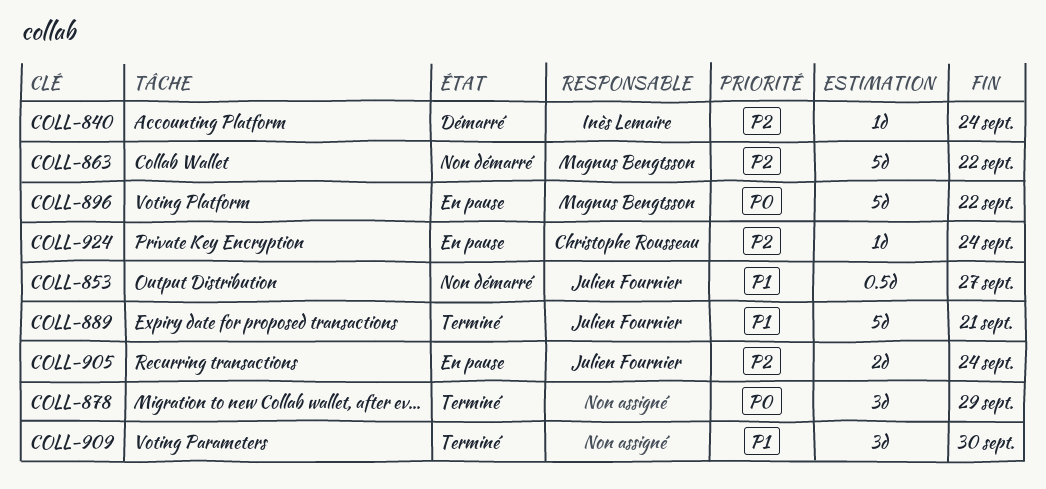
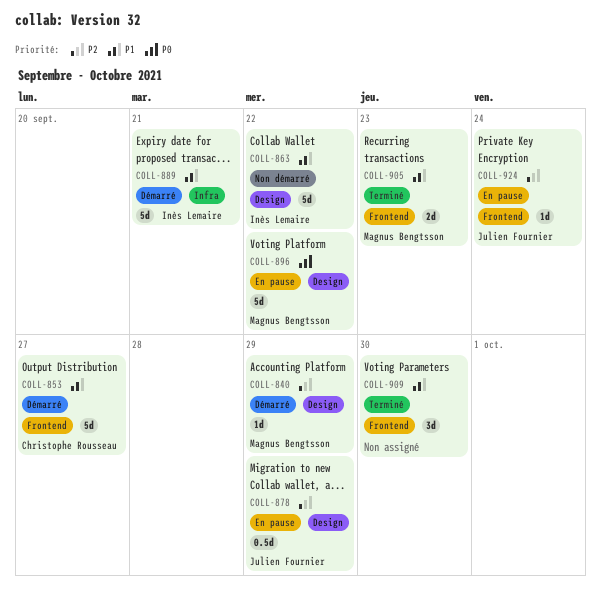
COLL-840, owner: Inès Lemaire -> Magnus Bengtsson
COLL-840, due: Sep 24 -> Sep 29
COLL-853, status: Non démarré -> Démarré
COLL-853, owner: Julien Fournier -> Christophe Rousseau
COLL-853, estimate: 0.5d -> 5d
COLL-863, owner: Magnus Bengtsson -> Inès Lemaire
COLL-863, priority: P2 -> P1
COLL-878, status: Terminé -> En pause
COLL-878, owner: none -> Julien Fournier
COLL-878, priority: P0 -> P2
COLL-878, estimate: 3d -> 0.5d
COLL-889, status: Terminé -> Démarré
COLL-889, owner: Julien Fournier -> Inès Lemaire
COLL-905, status: En pause -> Terminé
COLL-905, owner: Julien Fournier -> Magnus Bengtsson
COLL-905, priority: P2 -> P1
COLL-905, due: Sep 24 -> Sep 23
COLL-924, owner: Christophe Rousseau -> Julien Fournier

